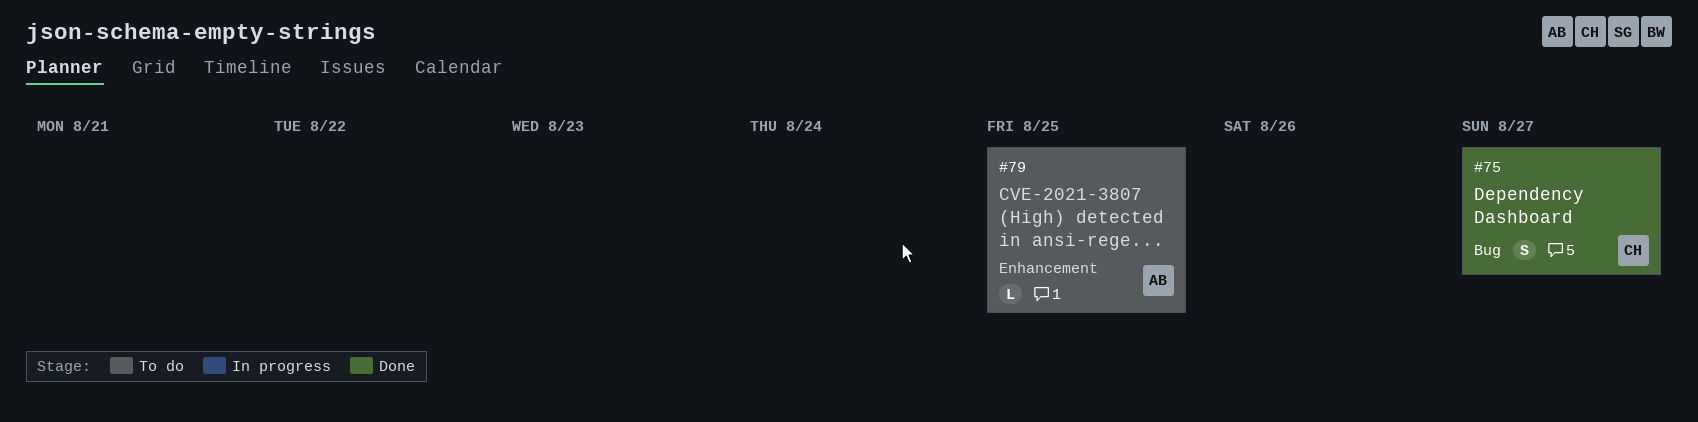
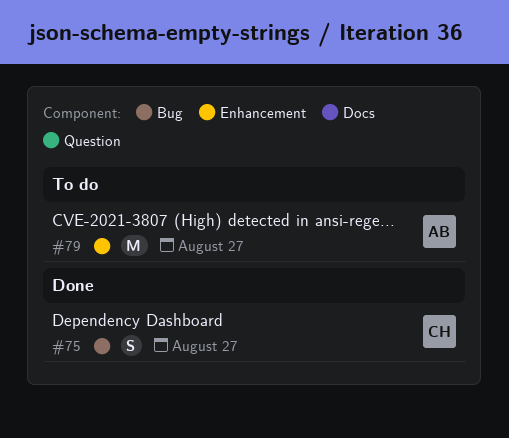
#79, estimate: L -> M
#79, due: Aug 25 -> Aug 27

